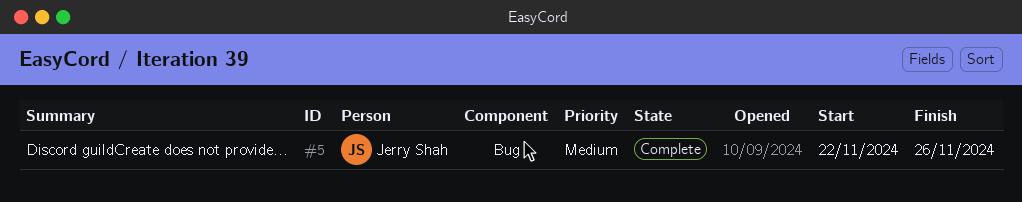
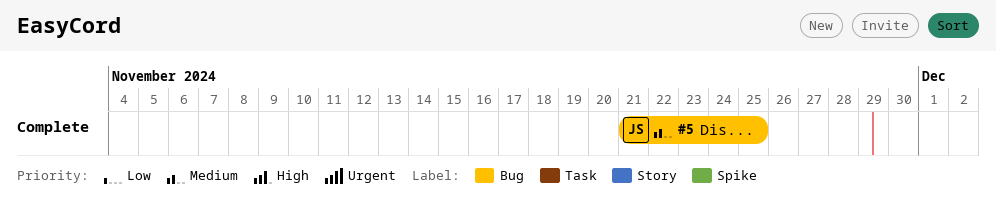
#5, start: Nov 22 -> Nov 21
#5, due: Nov 26 -> Nov 25

